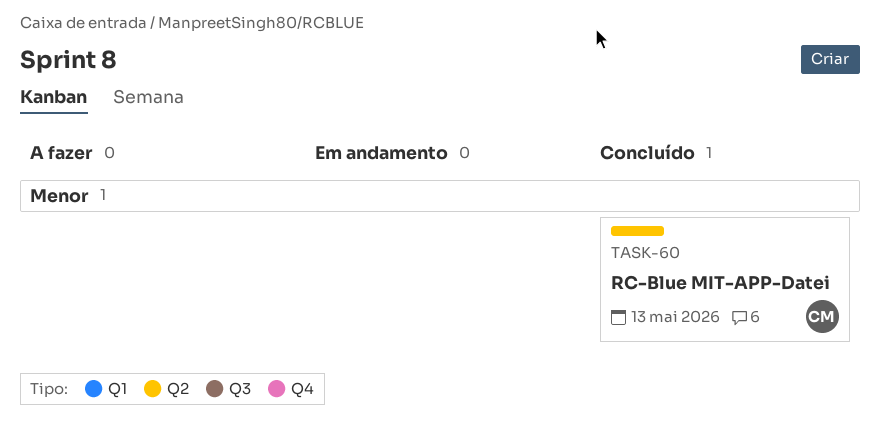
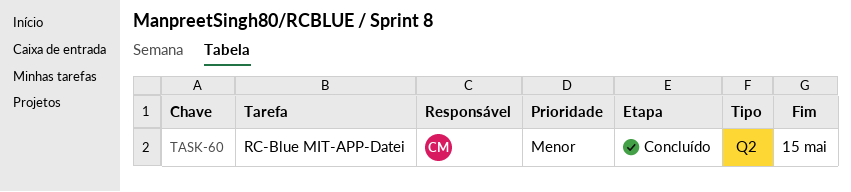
TASK-60, due: May 13 -> May 15

